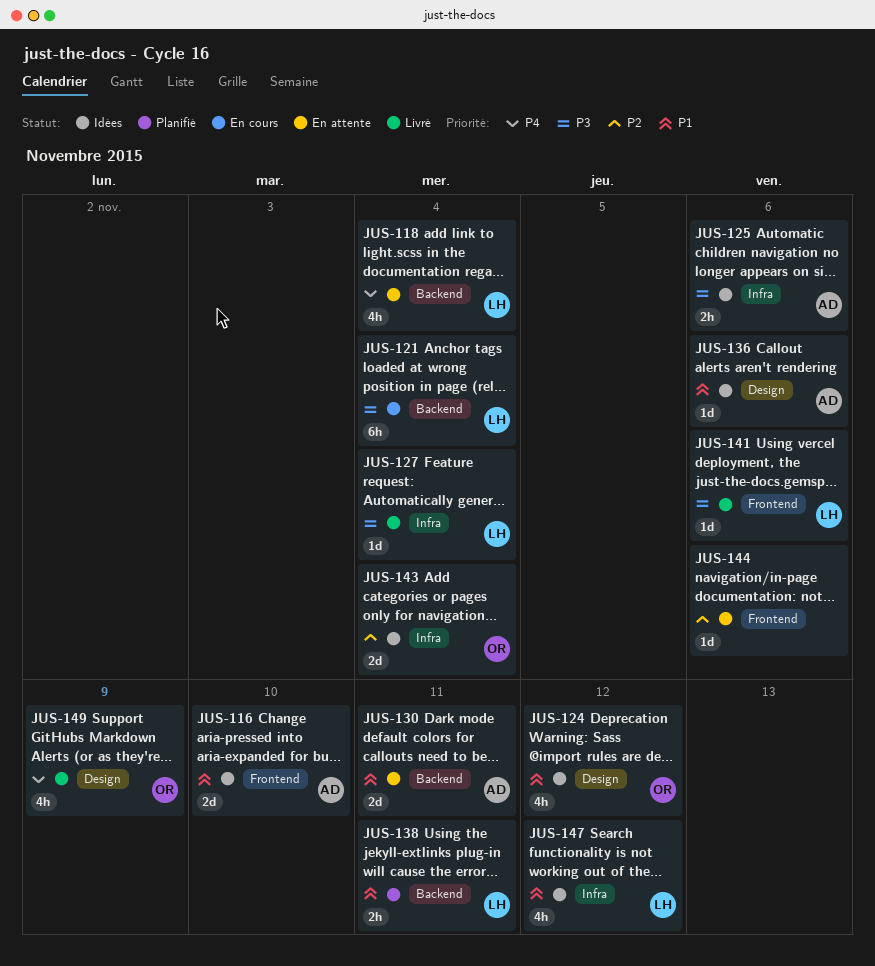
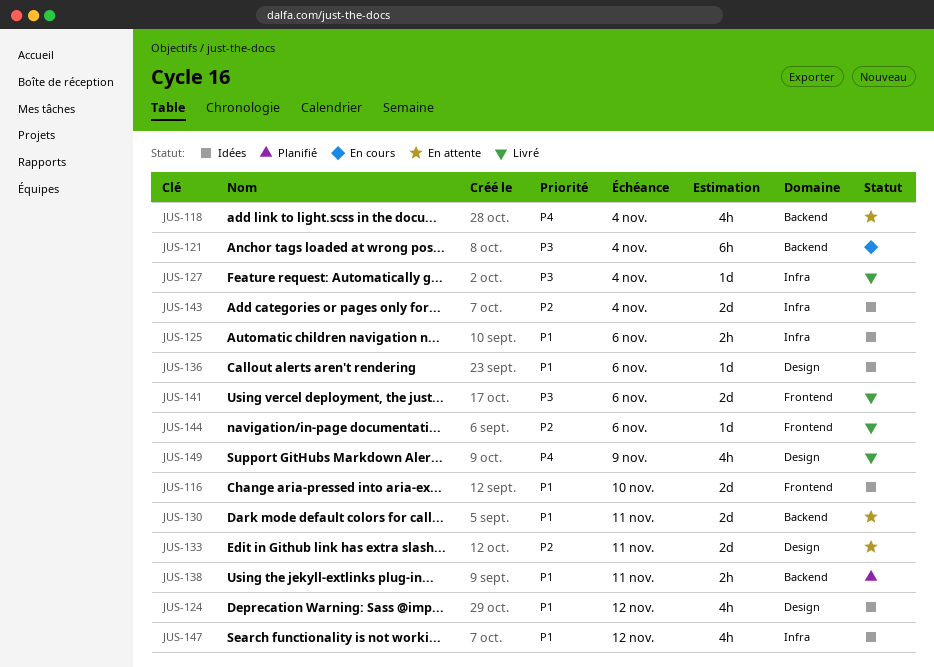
JUS-125, priority: P3 -> P1
JUS-133: none -> present
JUS-141, estimate: 1d -> 2d
JUS-144, status: En attente -> Livré

